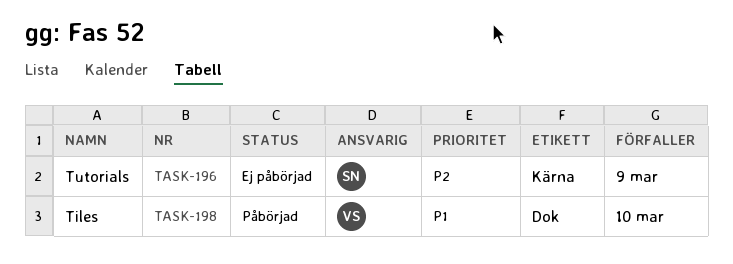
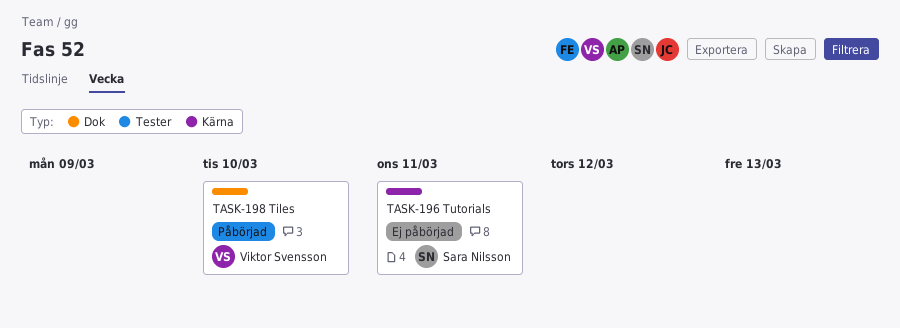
TASK-196, due: Mar 9 -> Mar 11

